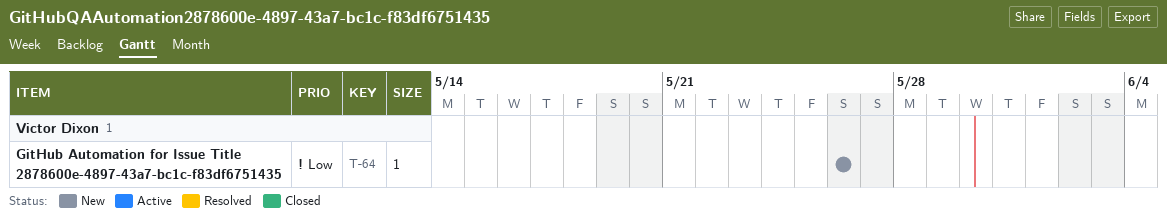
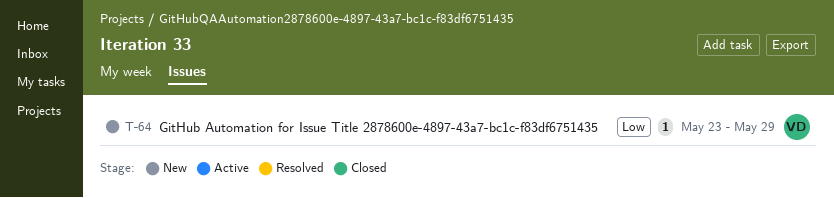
T-64, start: May 26 -> May 23
T-64, due: May 26 -> May 29

